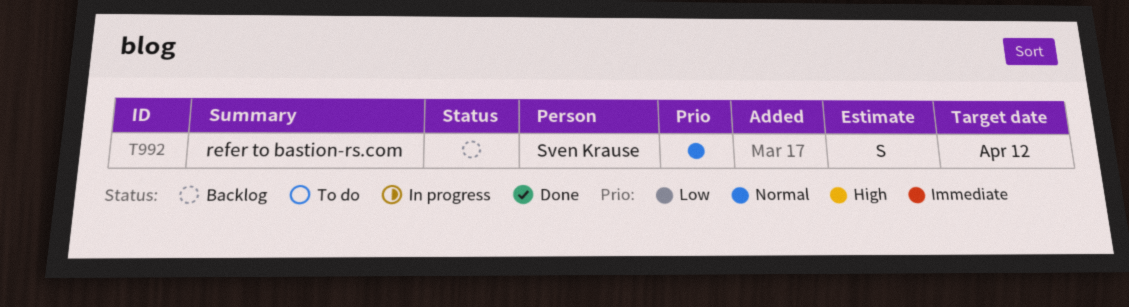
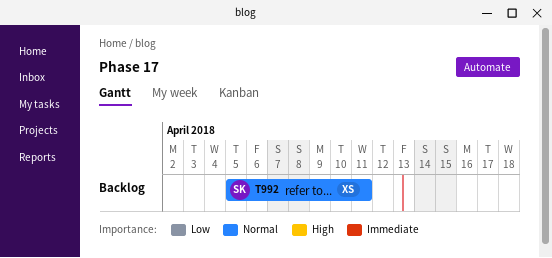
T992, estimate: S -> XS
T992, due: Apr 12 -> Apr 11

